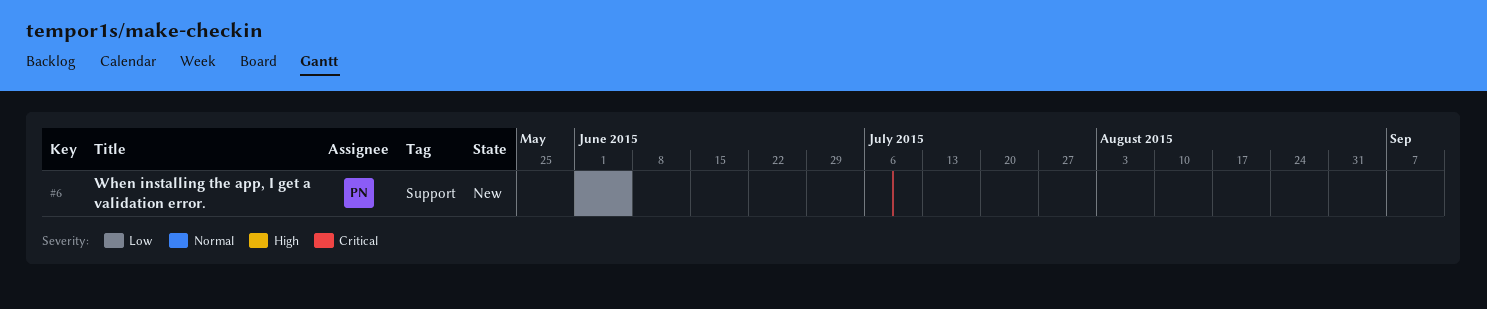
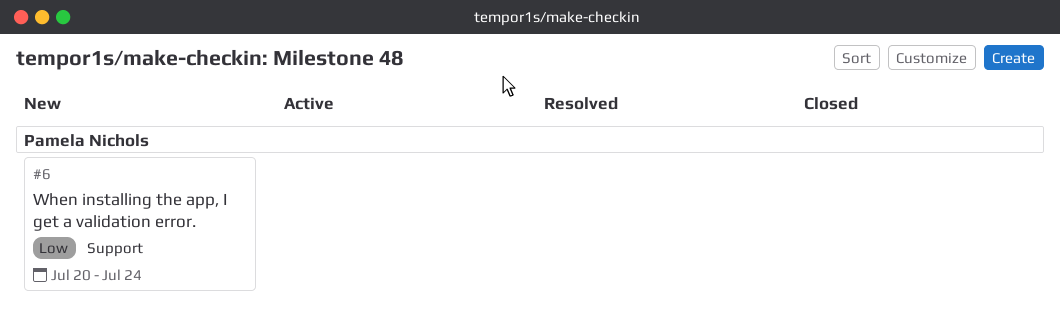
#6, start: Jun 1 -> Jul 20
#6, due: Jun 5 -> Jul 24

